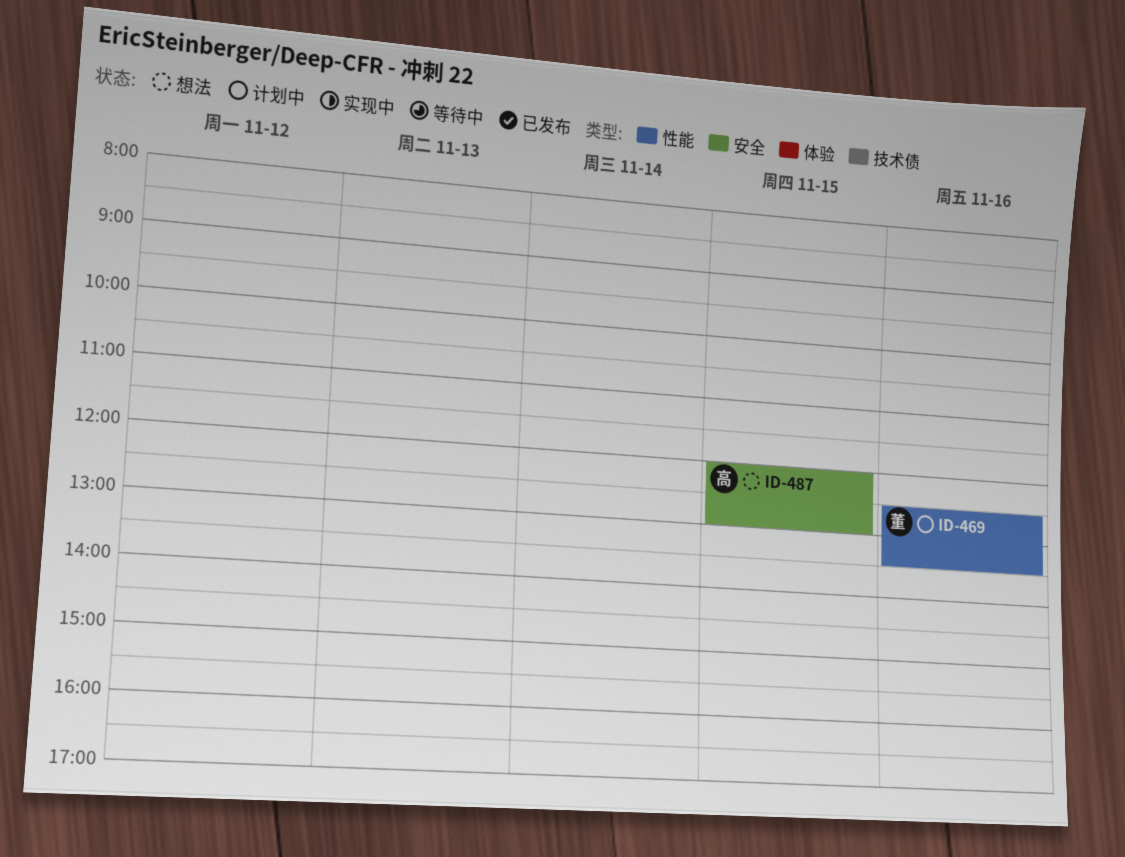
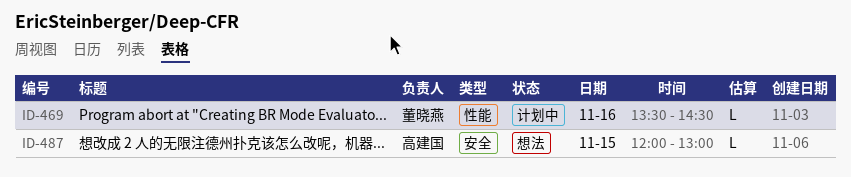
ID-469, begins: 12:30 -> 13:30
ID-469, ends: 13:30 -> 14:30

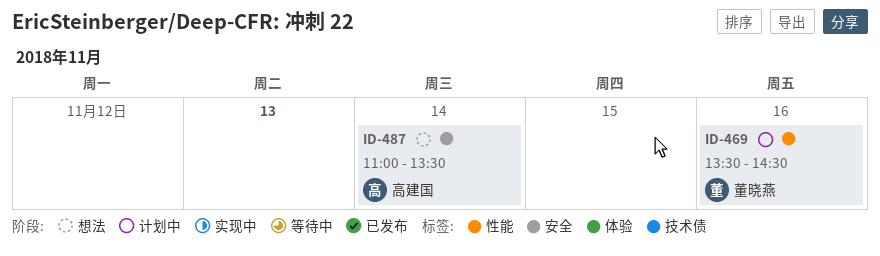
ID-487, day: Nov 15 -> Nov 14
ID-487, begins: 12:00 -> 11:00
ID-487, ends: 13:00 -> 13:30

